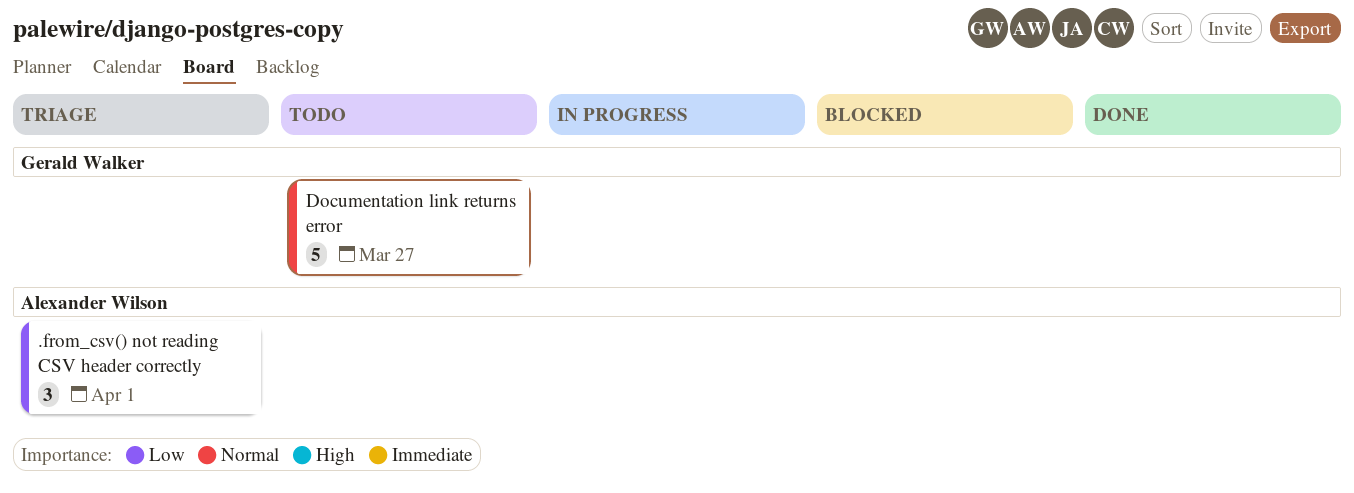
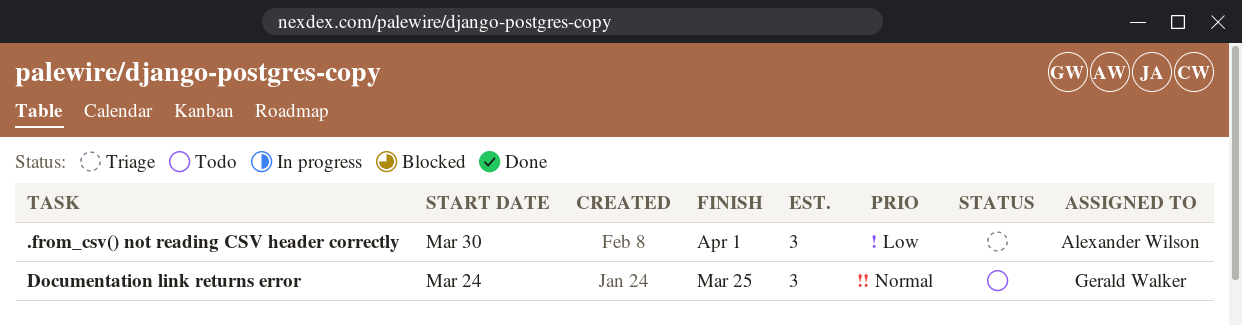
Documentation link returns error, estimate: 5 -> 3
Documentation link returns error, due: Mar 27 -> Mar 25

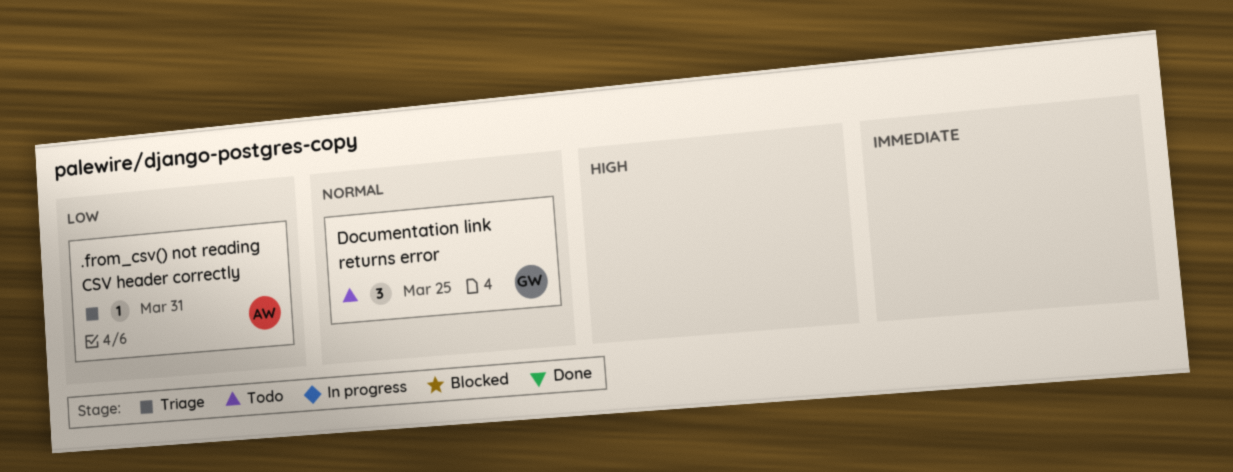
.from_csv() not reading CSV header correctly, estimate: 3 -> 1
.from_csv() not reading CSV header correctly, due: Apr 1 -> Mar 31

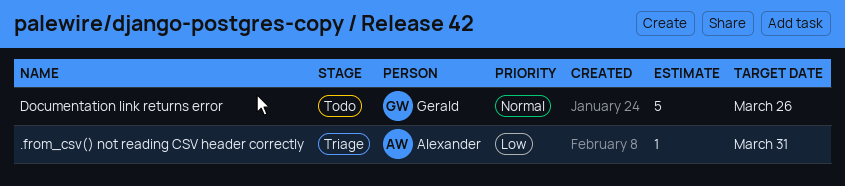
Documentation link returns error, estimate: 3 -> 5
Documentation link returns error, due: Mar 25 -> Mar 26

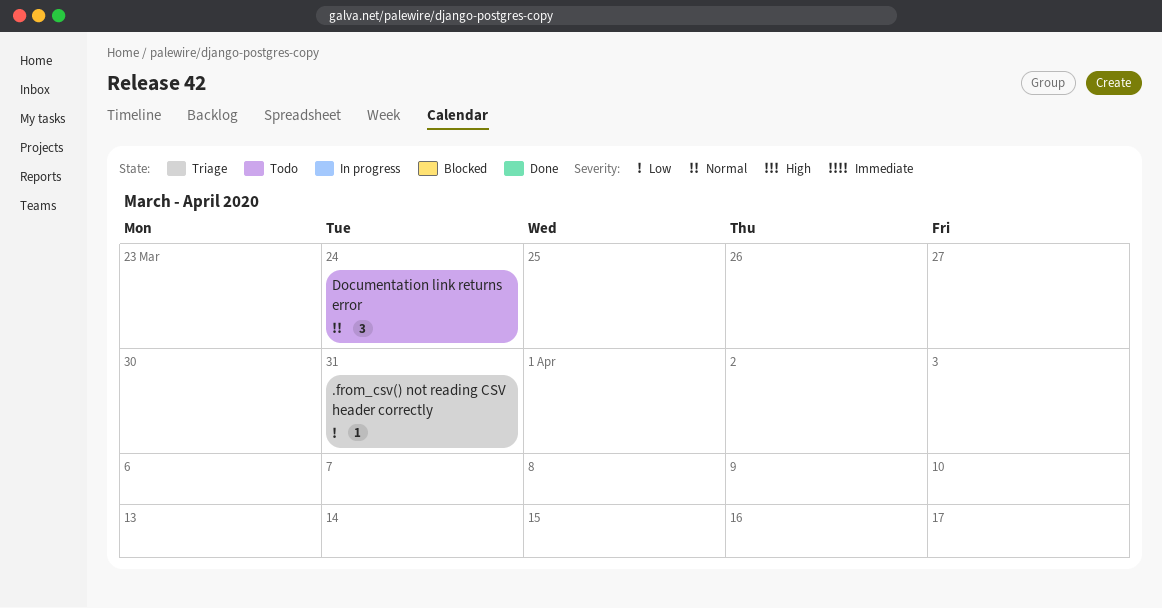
Documentation link returns error, estimate: 5 -> 3
Documentation link returns error, due: Mar 26 -> Mar 24

